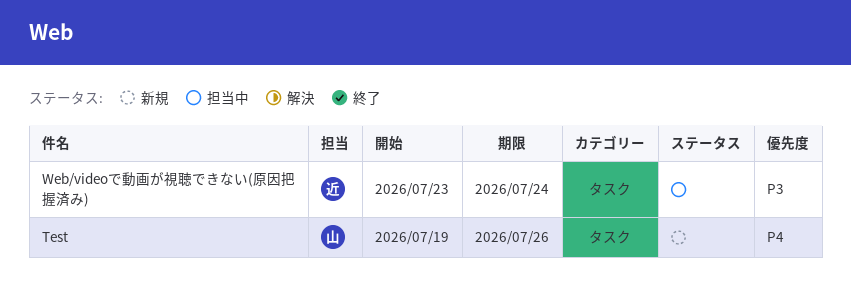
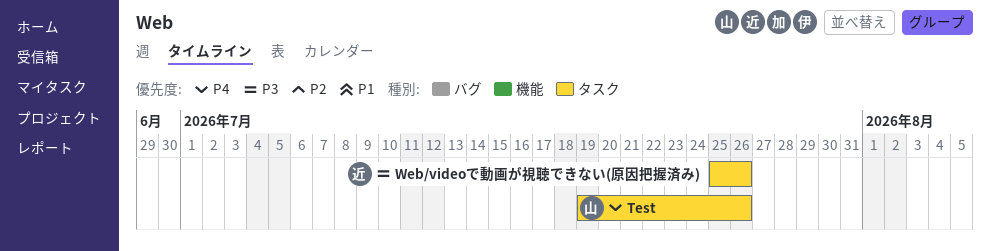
Web/videoで動画が視聴できない(原因把握済み), start: Jul 23 -> Jul 25
Web/videoで動画が視聴できない(原因把握済み), due: Jul 24 -> Jul 26

